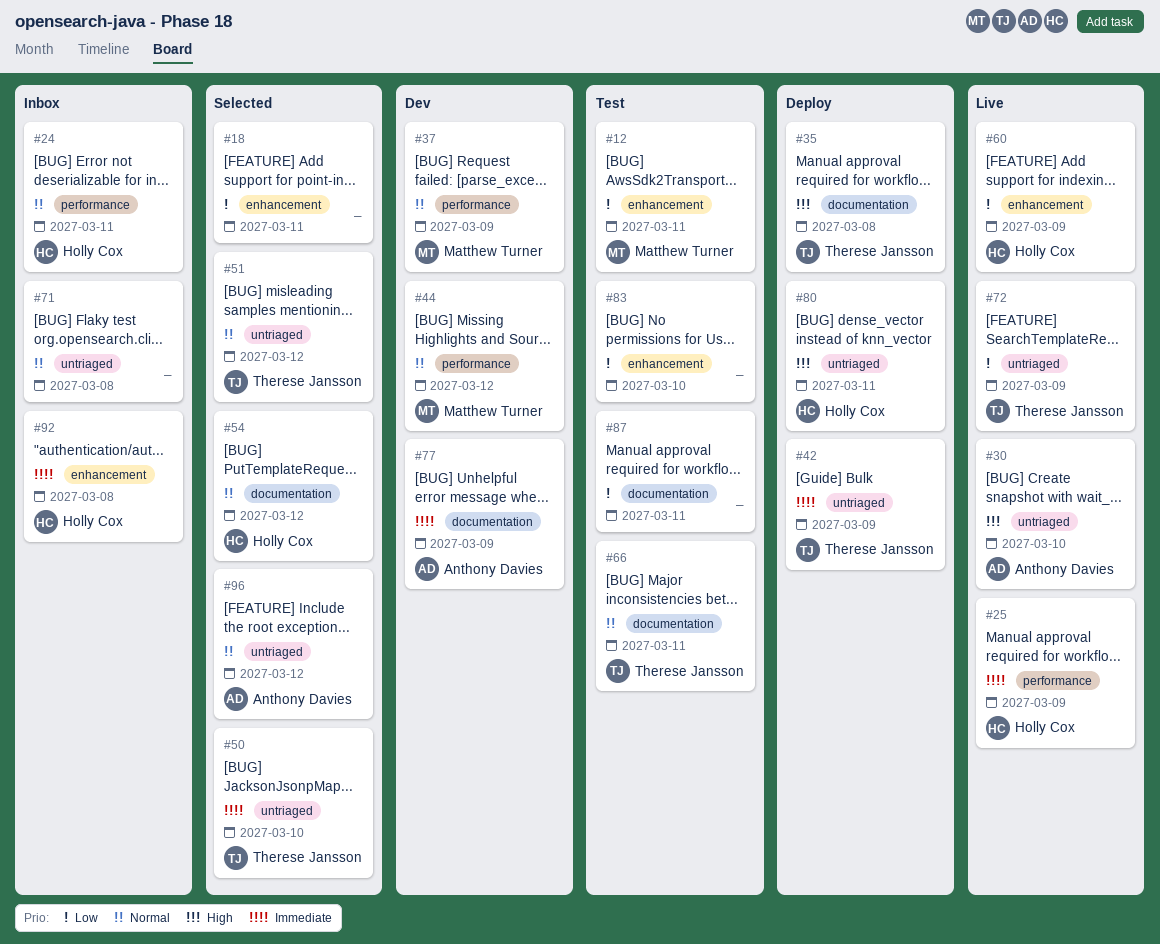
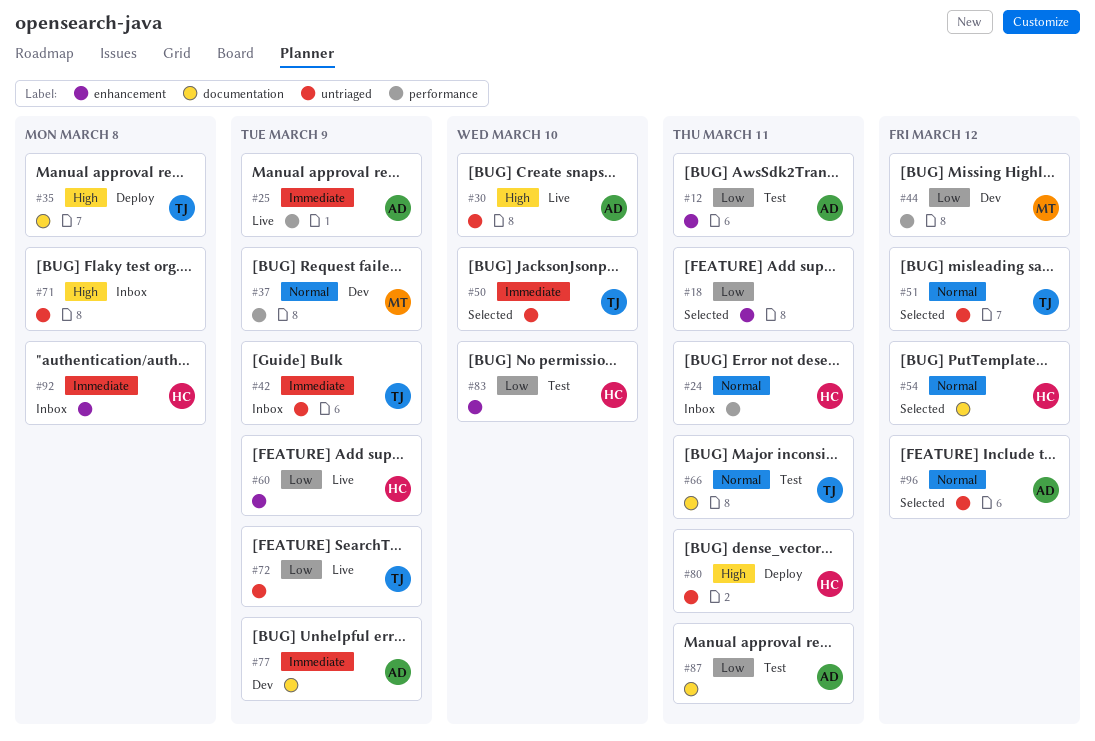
#12, owner: Matthew Turner -> Anthony Davies
#25, owner: Holly Cox -> Anthony Davies
#42, status: Deploy -> Inbox
#44, priority: Normal -> Low
#71, priority: Normal -> High
#83, owner: none -> Holly Cox
#87, owner: none -> Anthony Davies

